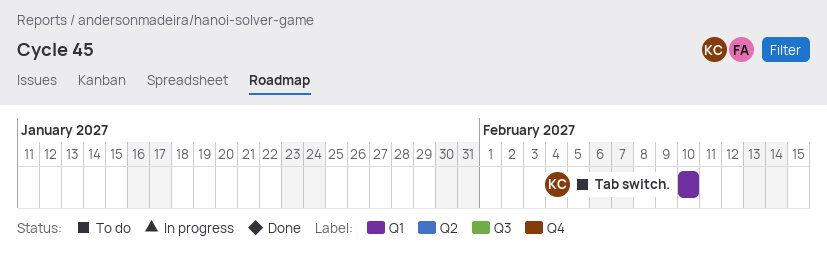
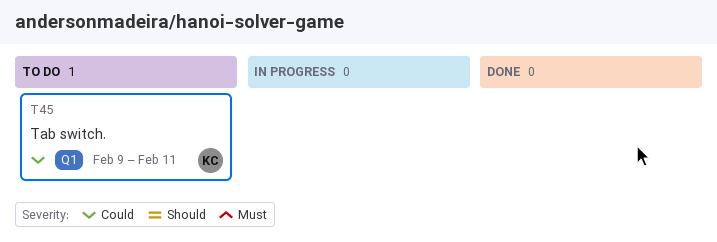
Tab switch., start: Feb 10 -> Feb 9
Tab switch., due: Feb 10 -> Feb 11

